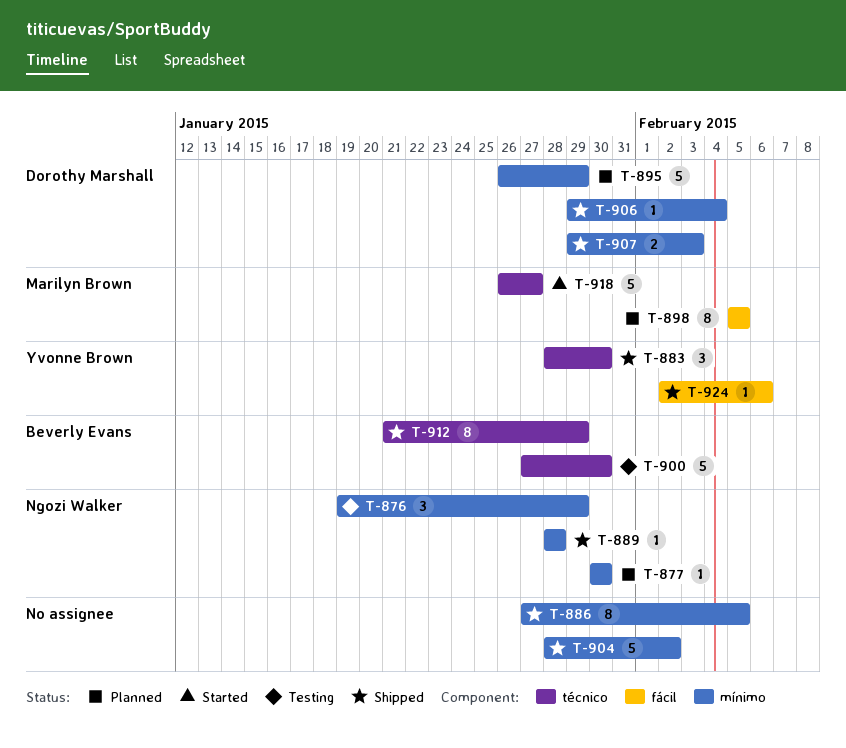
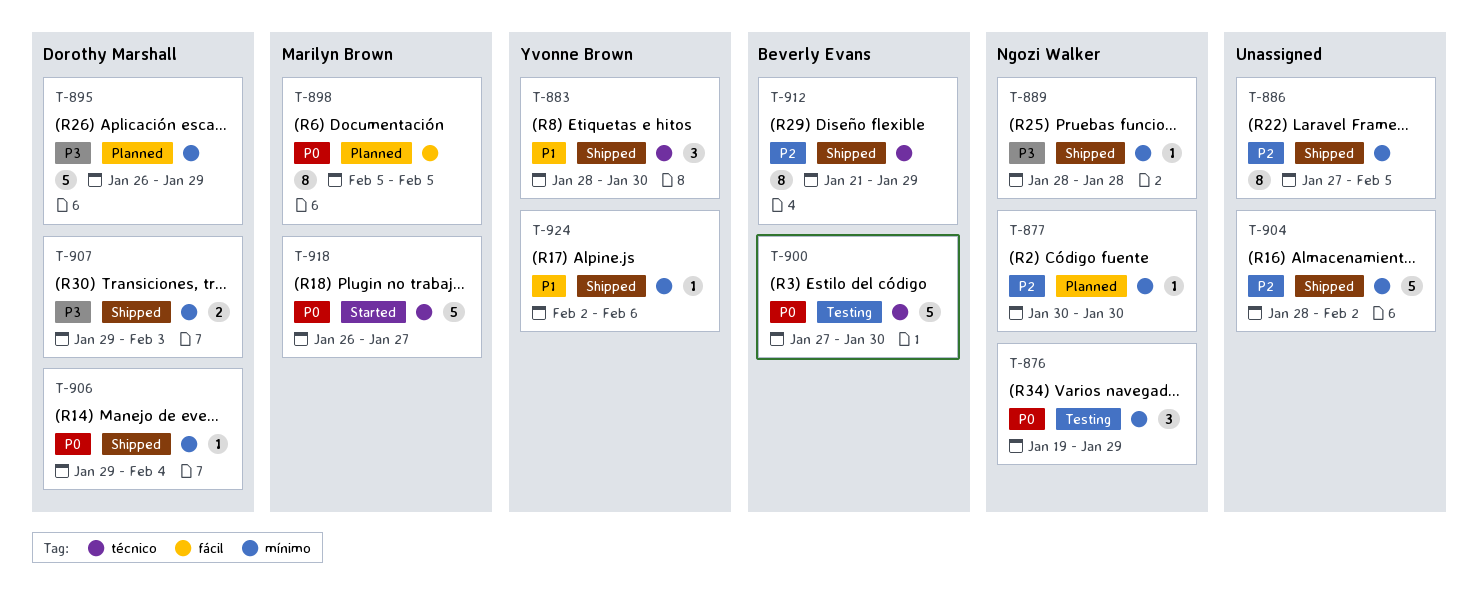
T-924, label: fácil -> mínimo

